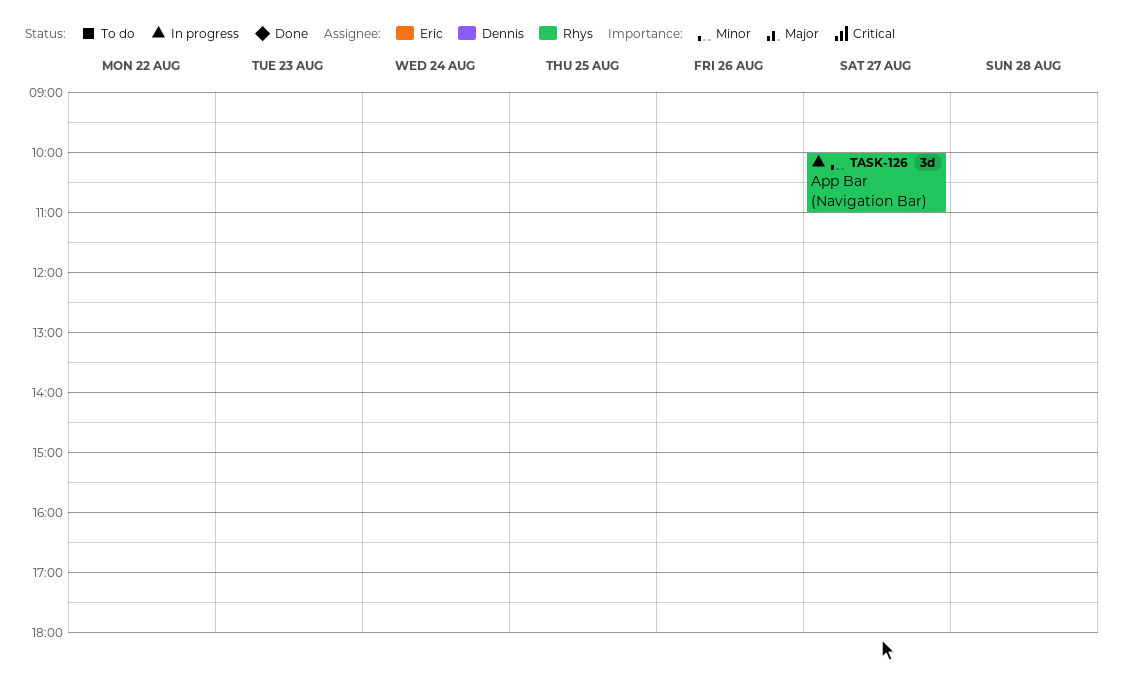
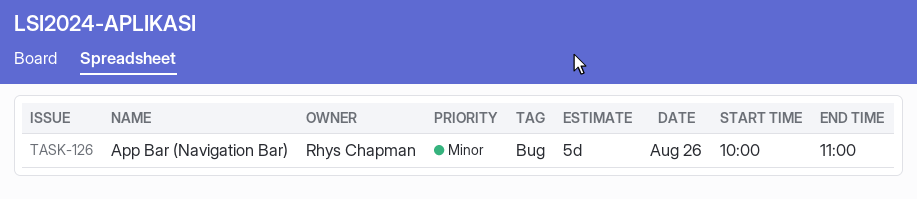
TASK-126, estimate: 3d -> 5d
TASK-126, day: Aug 27 -> Aug 26

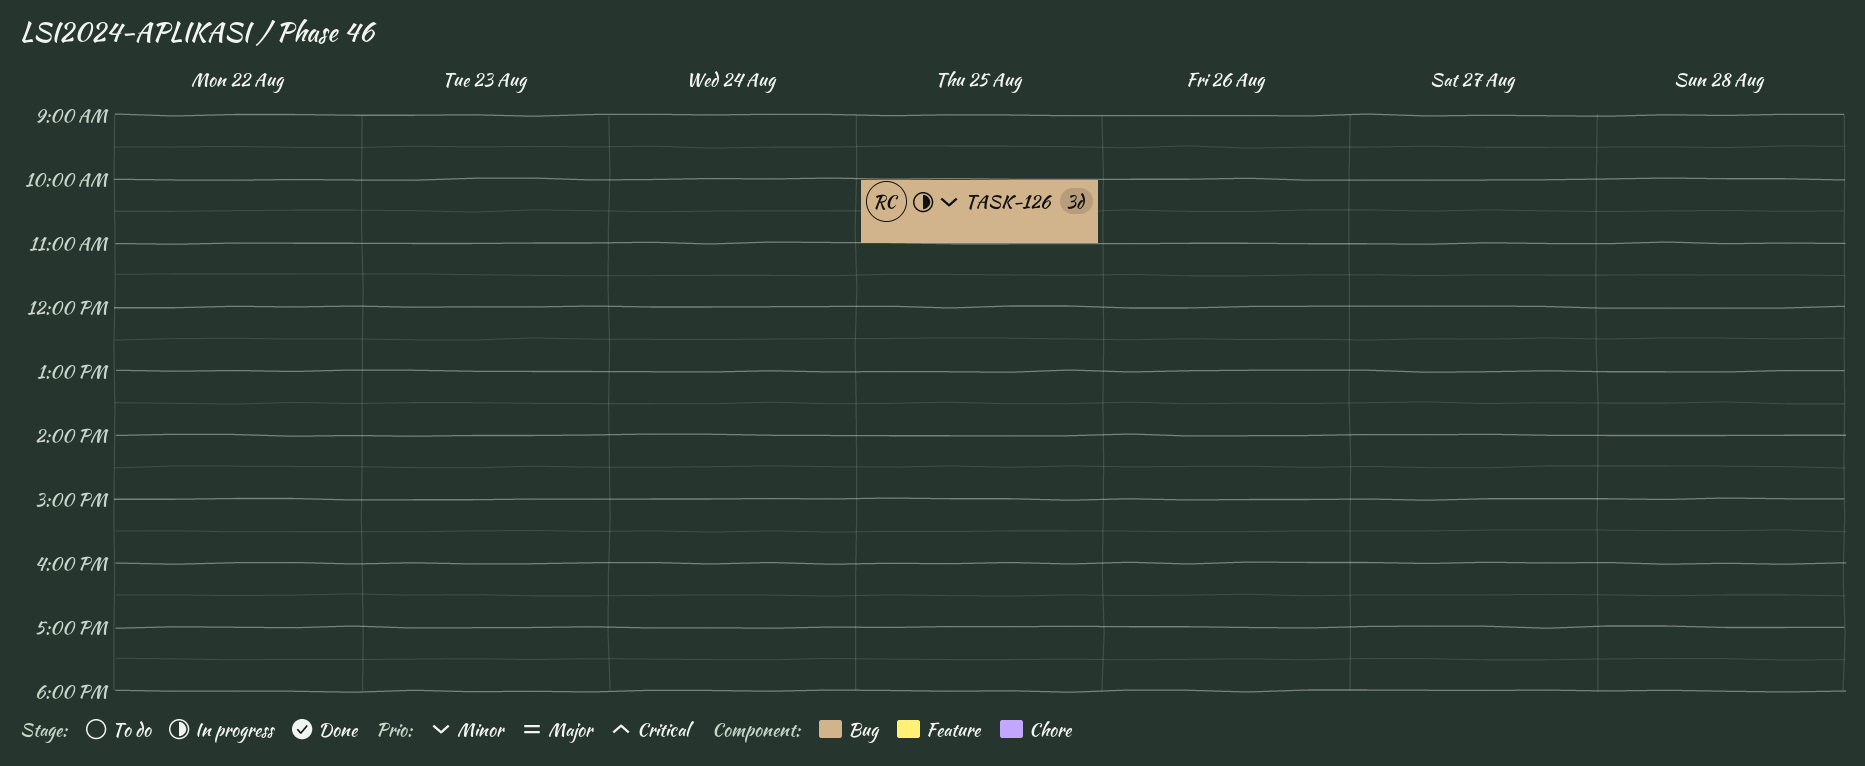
TASK-126, estimate: 5d -> 3d
TASK-126, day: Aug 26 -> Aug 25

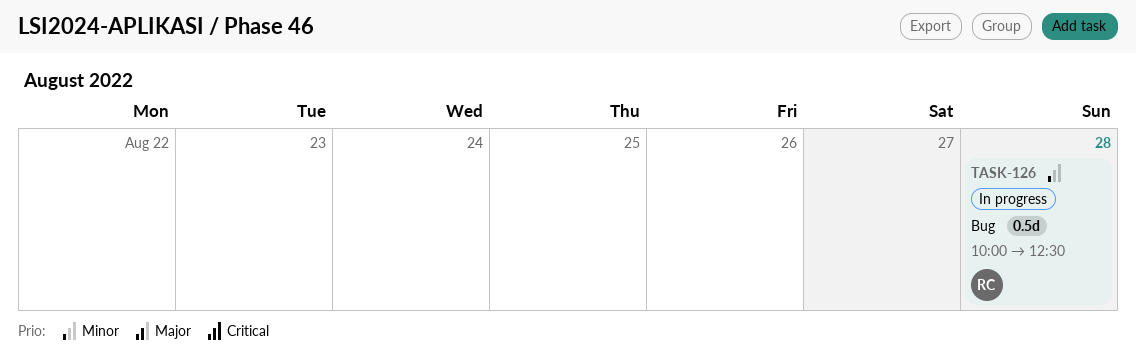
TASK-126, estimate: 3d -> 0.5d
TASK-126, day: Aug 25 -> Aug 28
TASK-126, ends: 11:00 -> 12:30

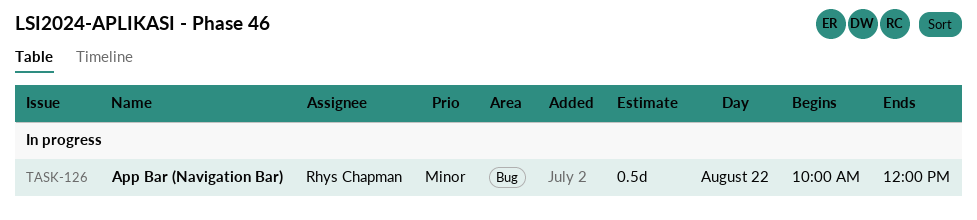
TASK-126, day: Aug 28 -> Aug 22
TASK-126, ends: 12:30 -> 12:00

